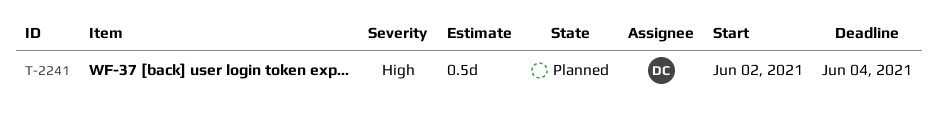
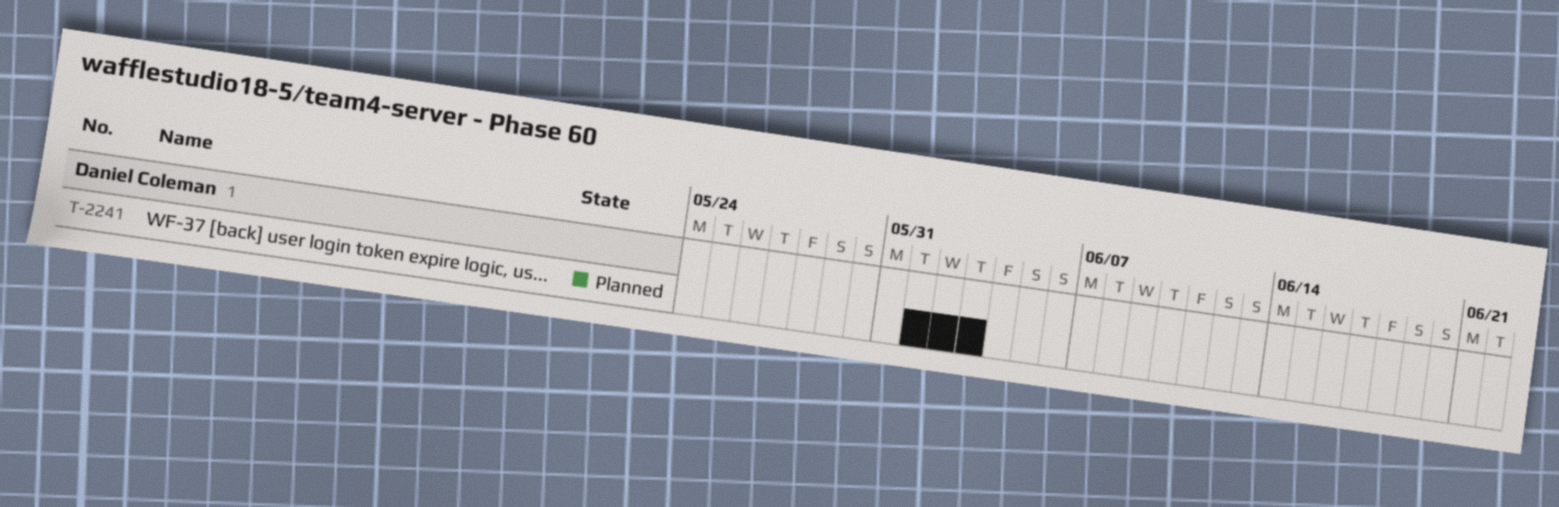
T-2241, start: Jun 2 -> Jun 1
T-2241, due: Jun 4 -> Jun 3

